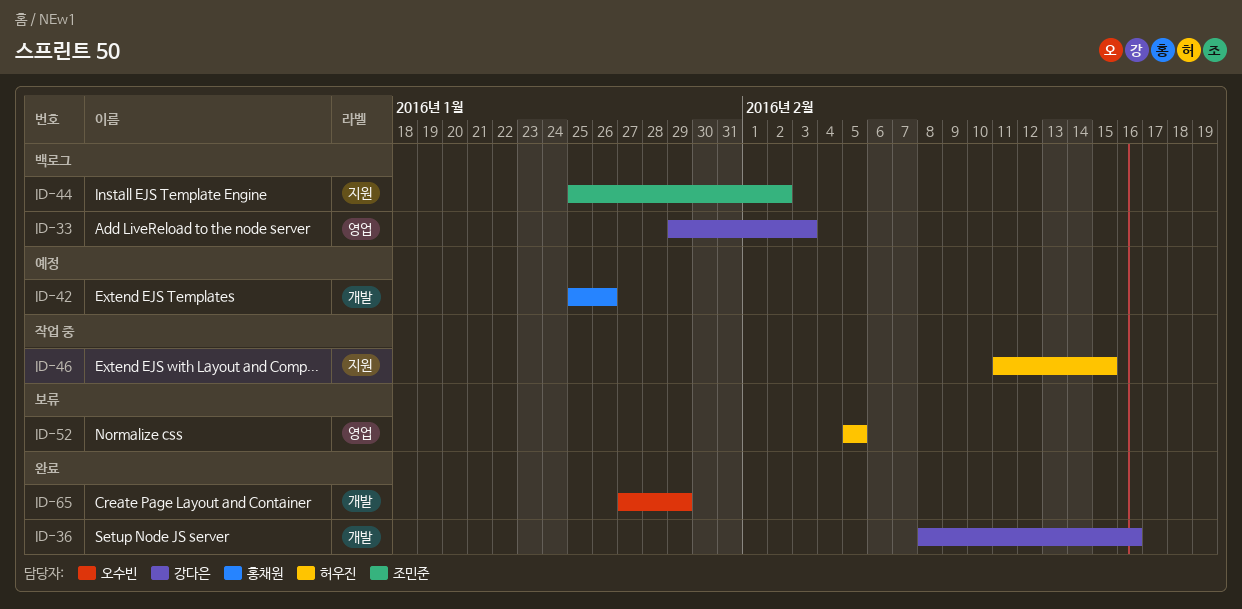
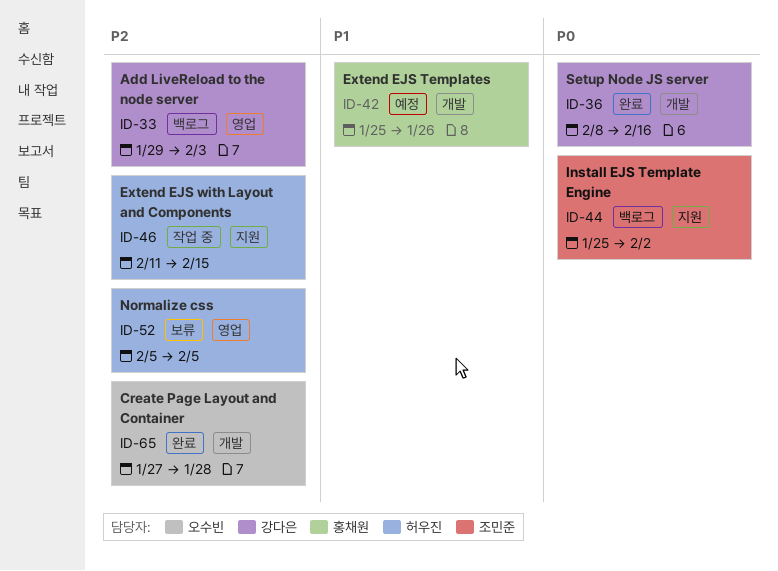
ID-65, due: Jan 29 -> Jan 28

